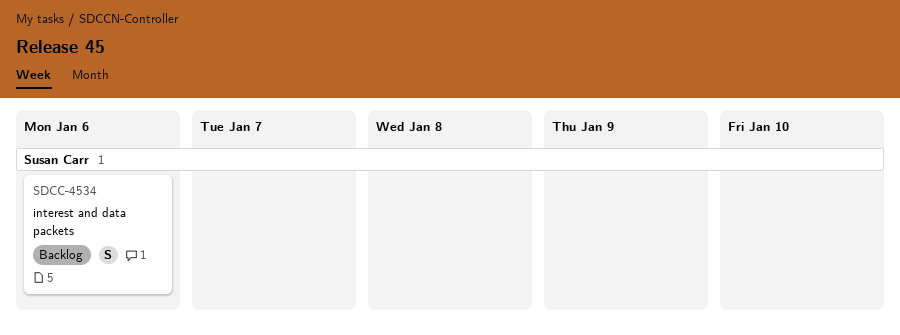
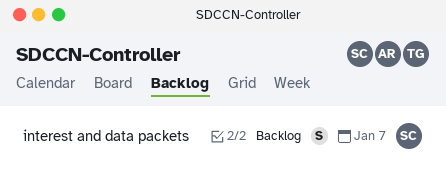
interest and data packets, due: Jan 6 -> Jan 7

